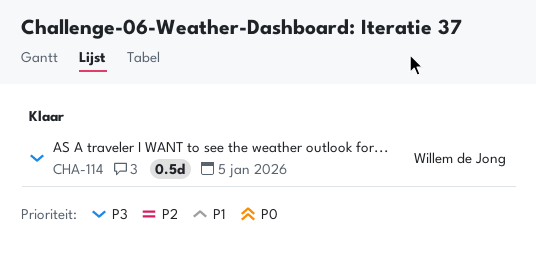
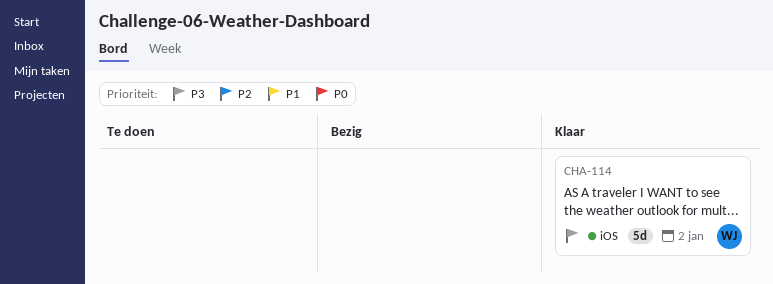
CHA-114, estimate: 0.5d -> 5d
CHA-114, due: Jan 5 -> Jan 2

